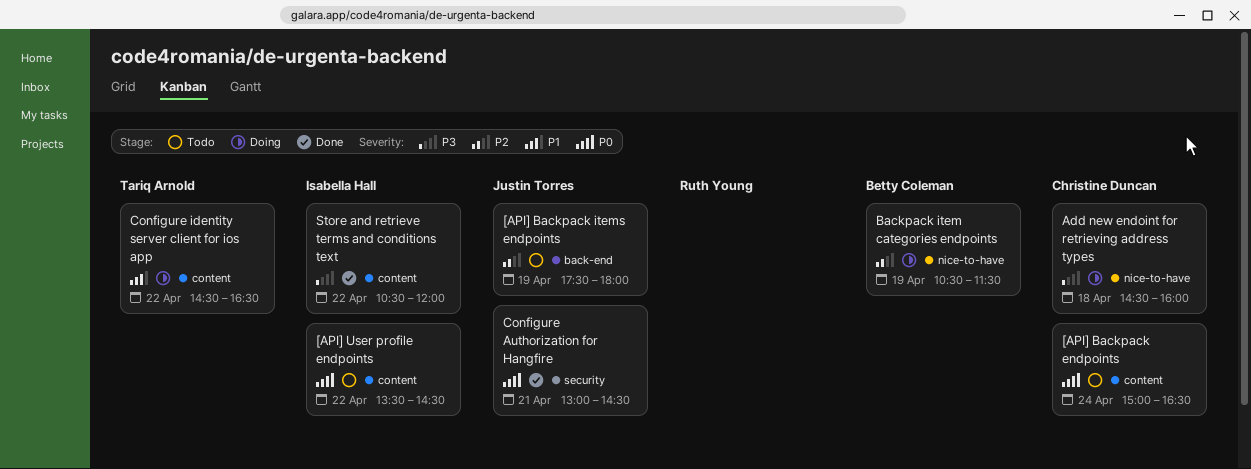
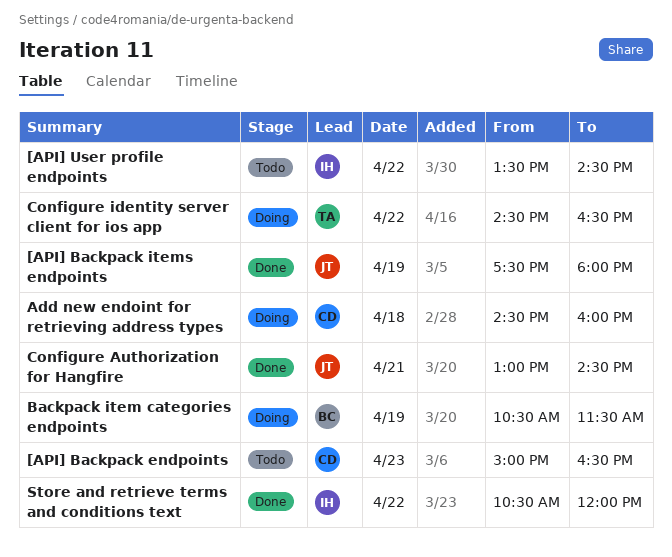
[API] Backpack endpoints, day: Apr 24 -> Apr 23
[API] Backpack items endpoints, status: Todo -> Done

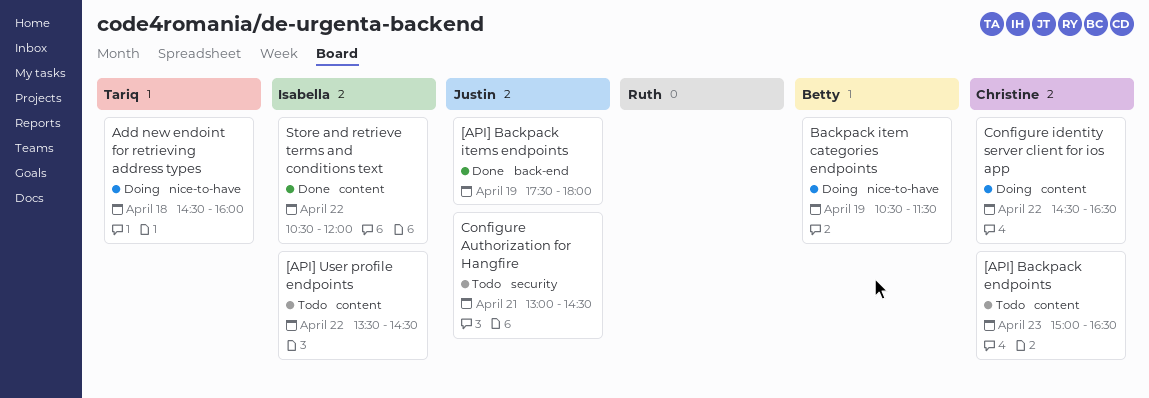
Add new endoint for retrieving address types, owner: Christine -> Tariq
Configure Authorization for Hangfire, status: Done -> Todo
Configure identity server client for ios app, owner: Tariq -> Christine

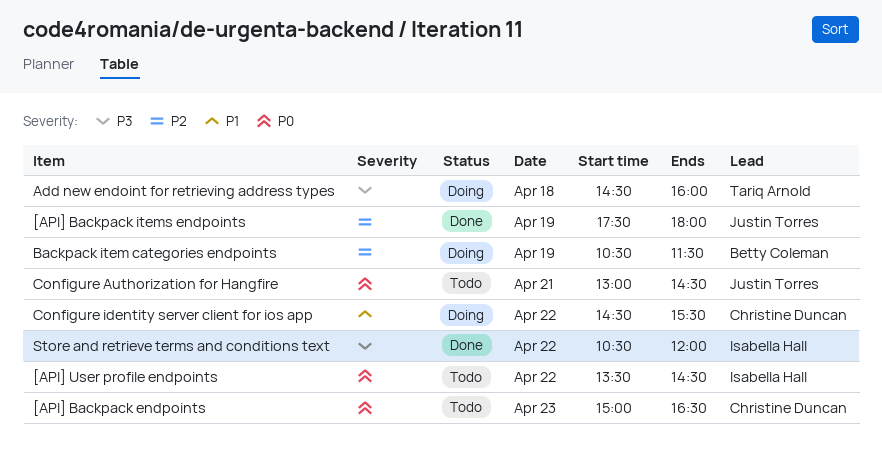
Configure identity server client for ios app, ends: 16:30 -> 15:30

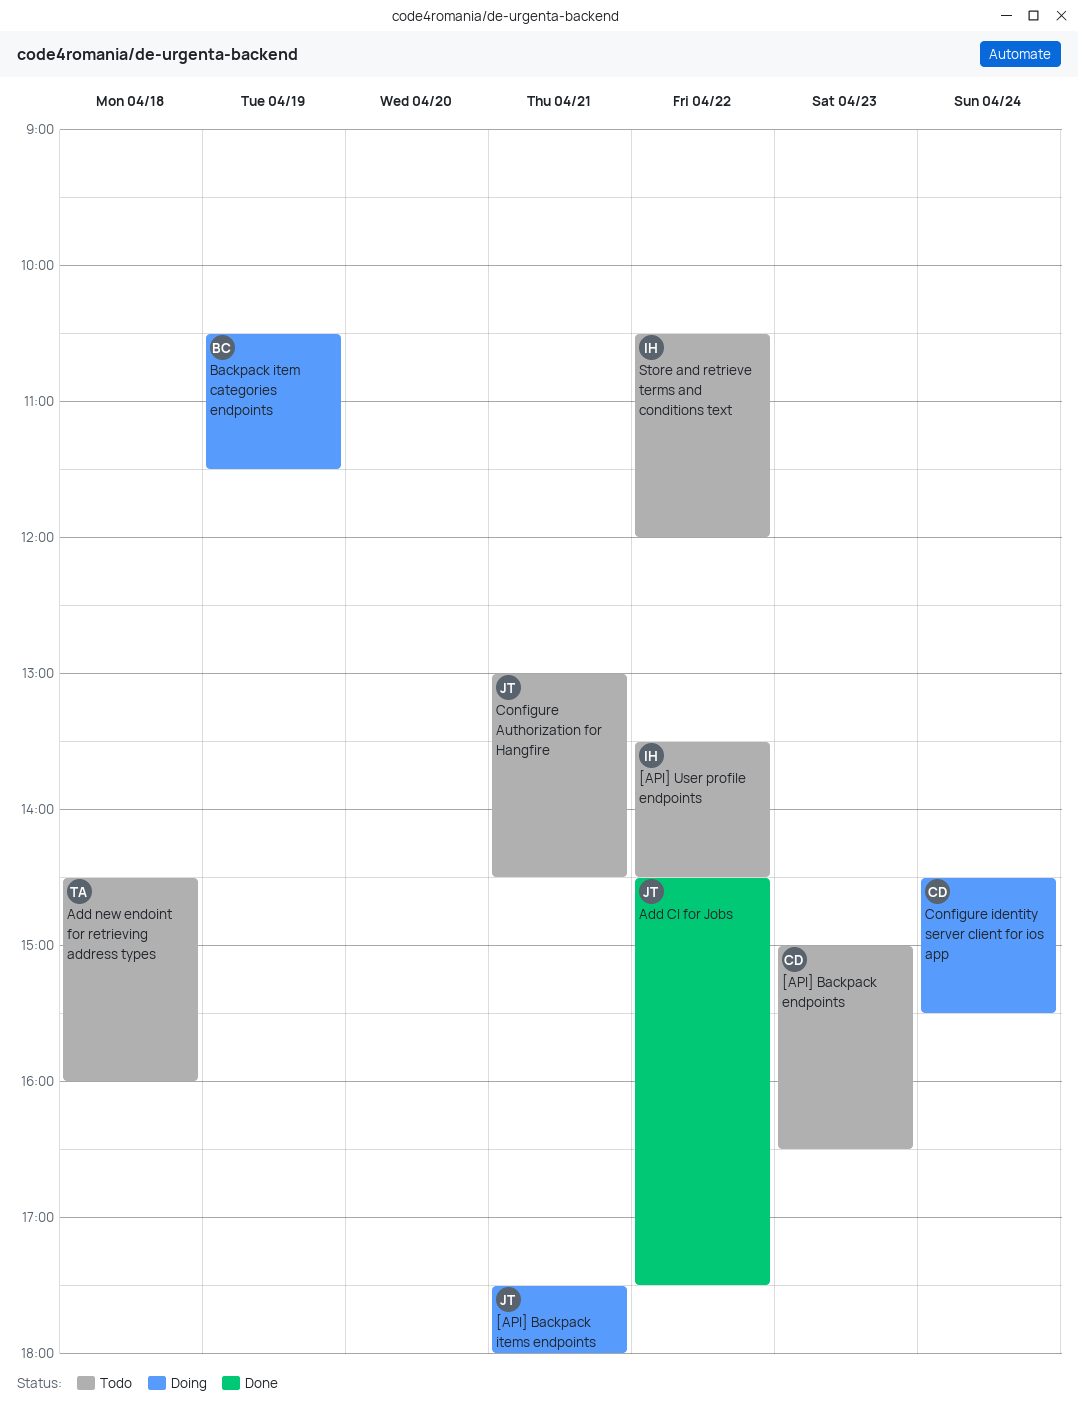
[API] Backpack items endpoints, status: Done -> Doing
[API] Backpack items endpoints, day: Apr 19 -> Apr 21
Add CI for Jobs: none -> present
Add new endoint for retrieving address types, status: Doing -> Todo
Configure identity server client for ios app, day: Apr 22 -> Apr 24
Store and retrieve terms and conditions text, status: Done -> Todo

